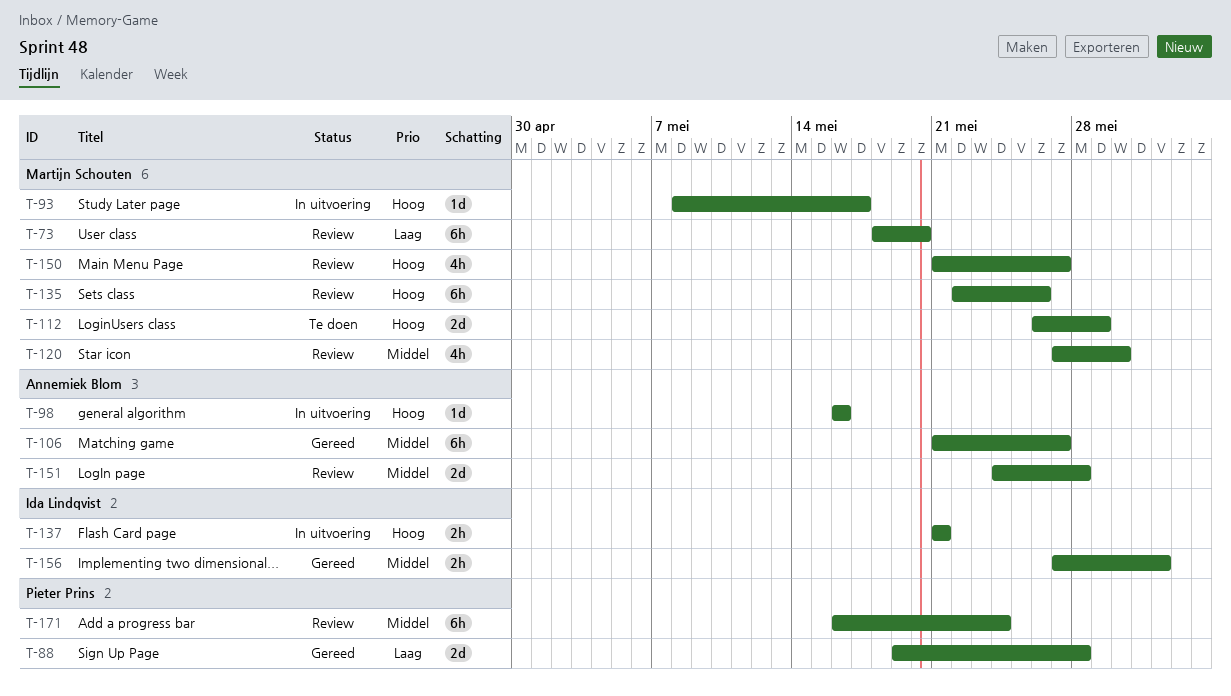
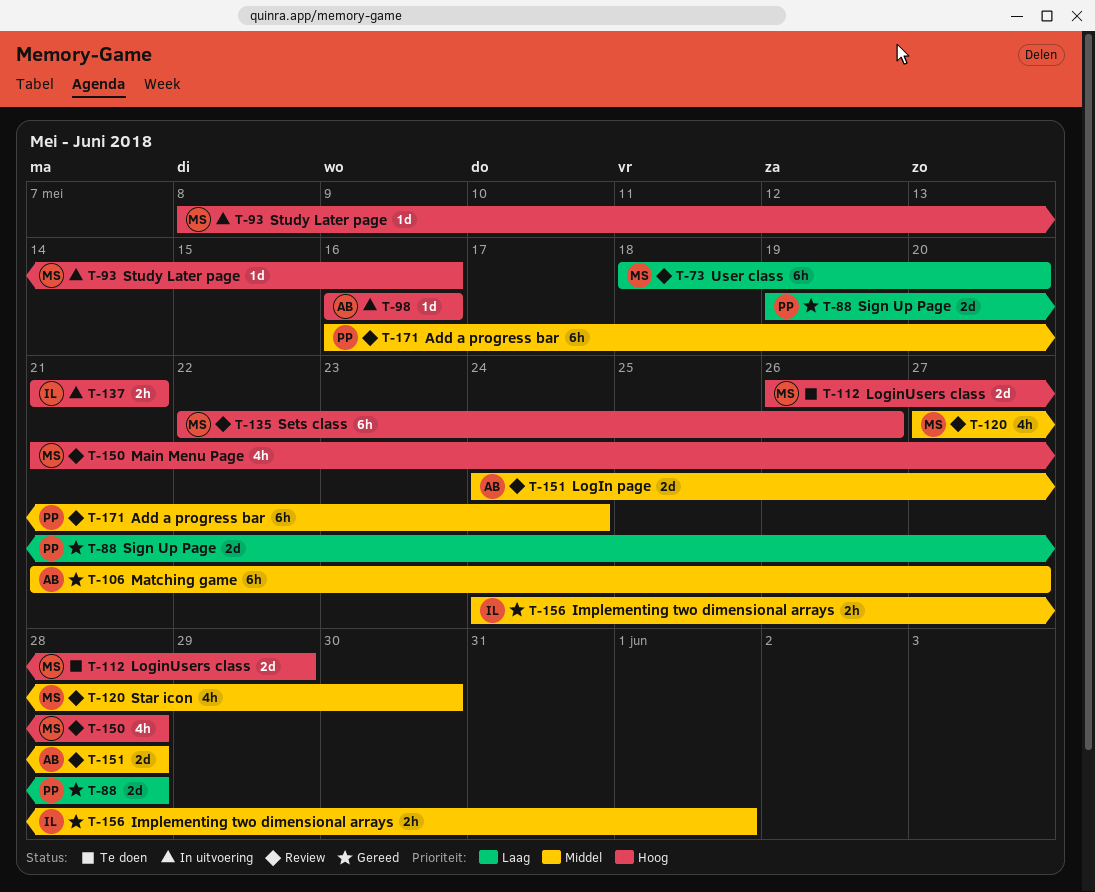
T-93, due: May 17 -> May 16
T-150, due: May 27 -> May 28
T-156, start: May 27 -> May 24

